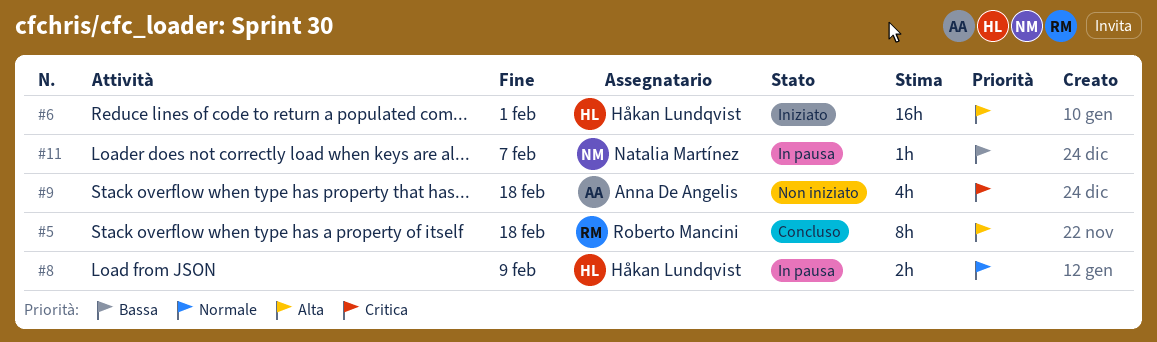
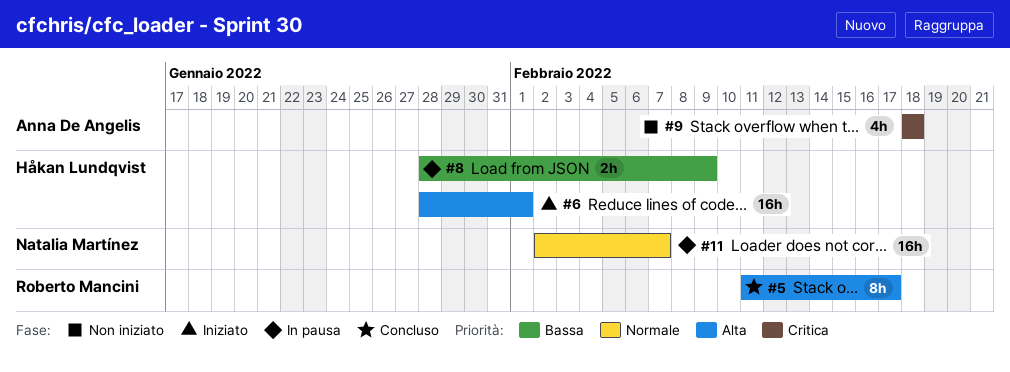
#5, due: Feb 18 -> Feb 17
#8, priority: Normale -> Bassa
#11, priority: Bassa -> Normale
#11, estimate: 1h -> 16h

